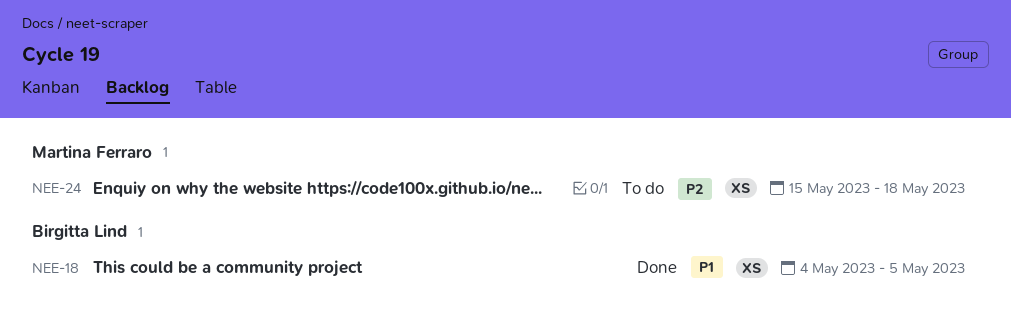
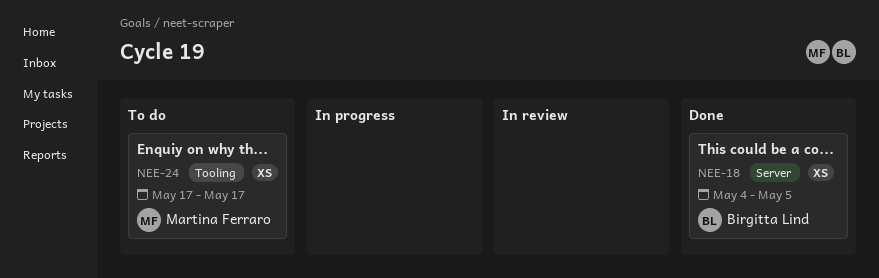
NEE-24, start: May 15 -> May 17
NEE-24, due: May 18 -> May 17

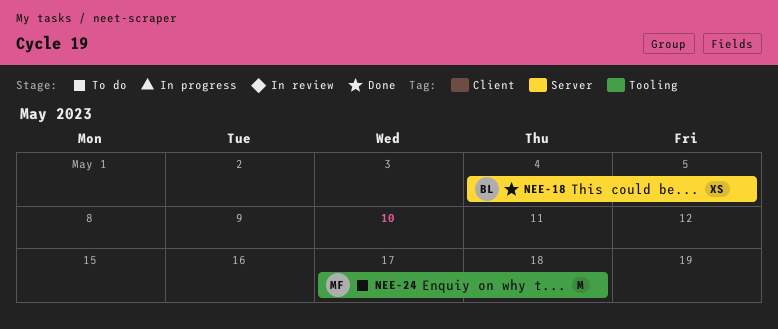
NEE-24, estimate: XS -> M
NEE-24, due: May 17 -> May 18

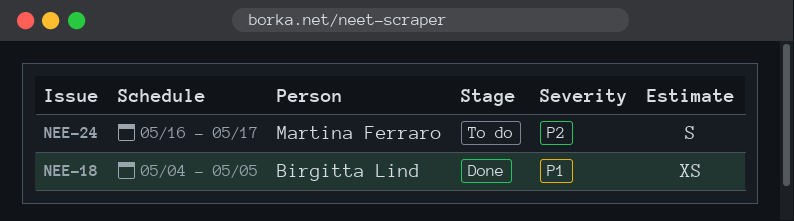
NEE-24, estimate: M -> S
NEE-24, start: May 17 -> May 16
NEE-24, due: May 18 -> May 17

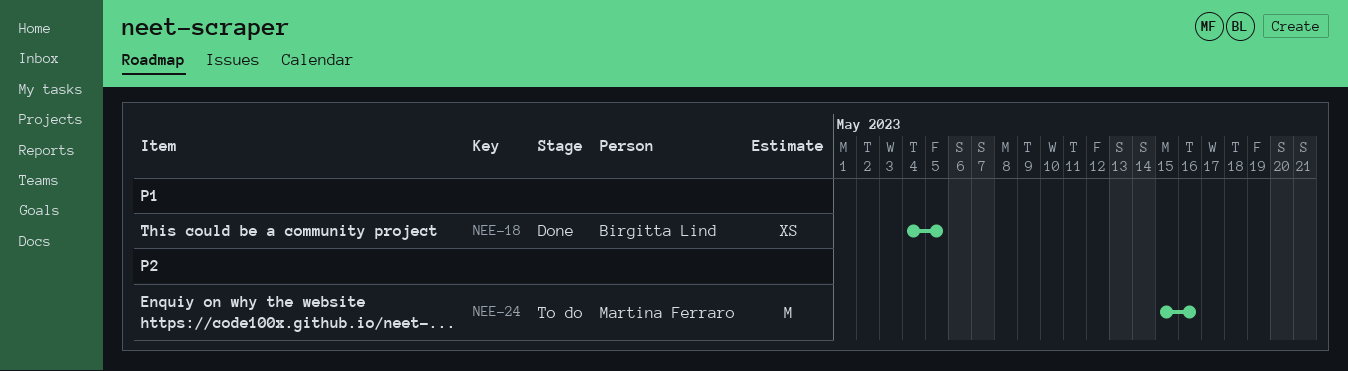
NEE-24, estimate: S -> M
NEE-24, start: May 16 -> May 15
NEE-24, due: May 17 -> May 16

